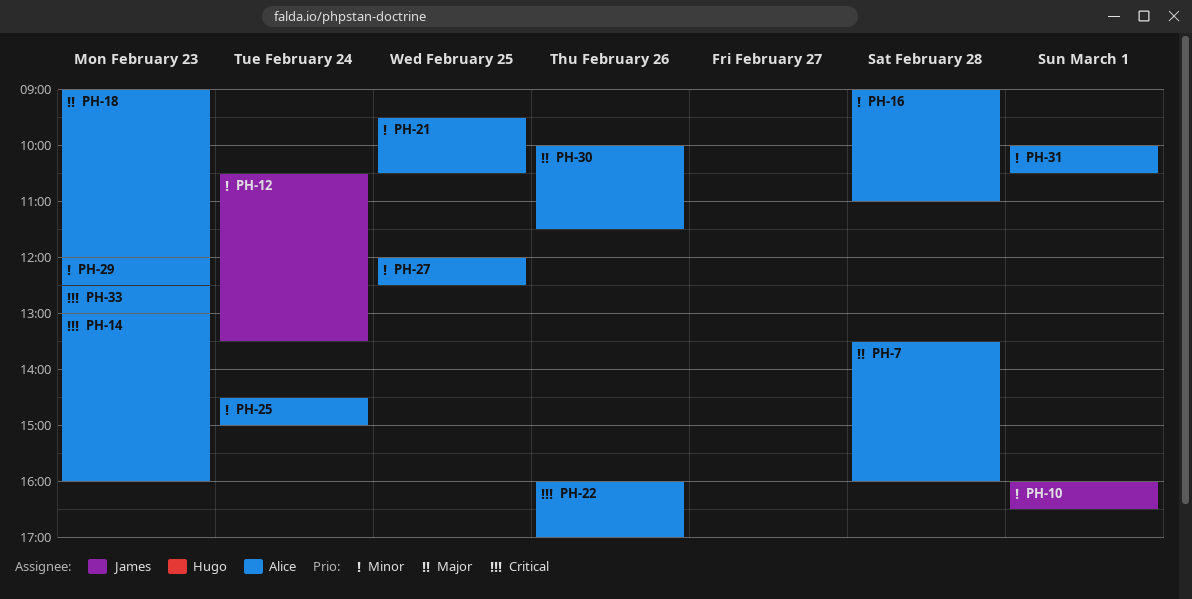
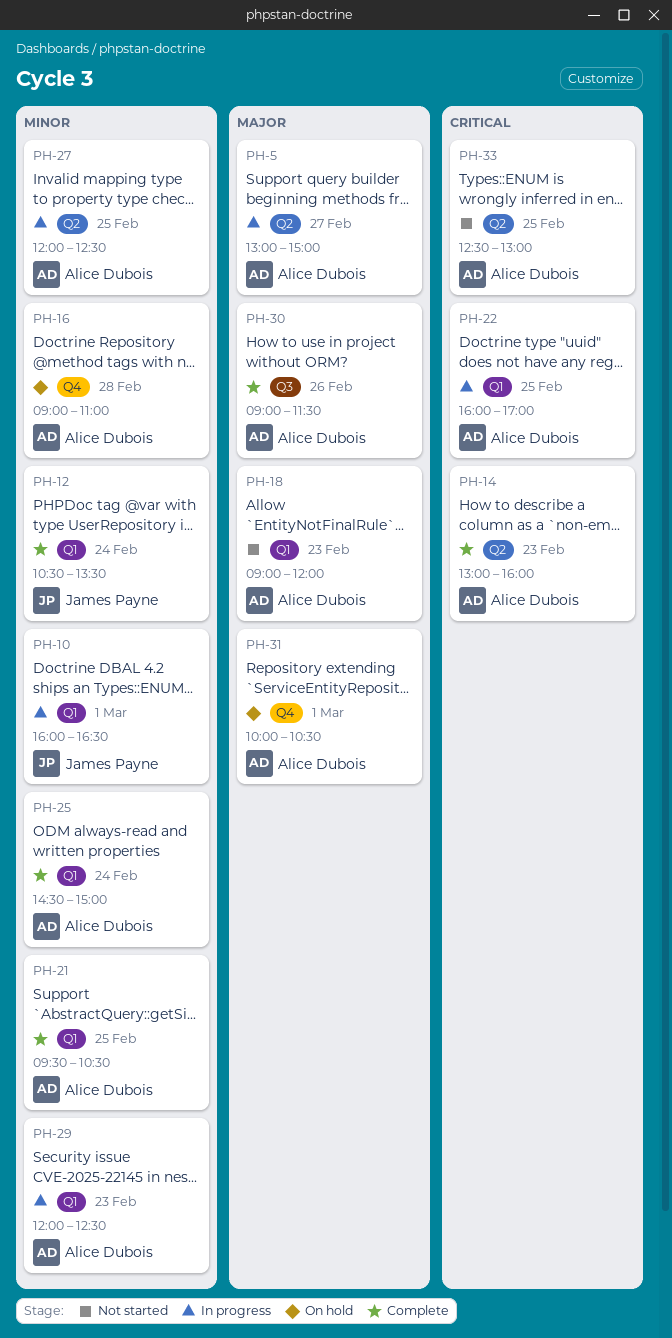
PH-5: none -> present
PH-7: present -> none
PH-22, day: Feb 26 -> Feb 25
PH-30, begins: 10:00 -> 09:00
PH-31, priority: Minor -> Major
PH-33, day: Feb 23 -> Feb 25

